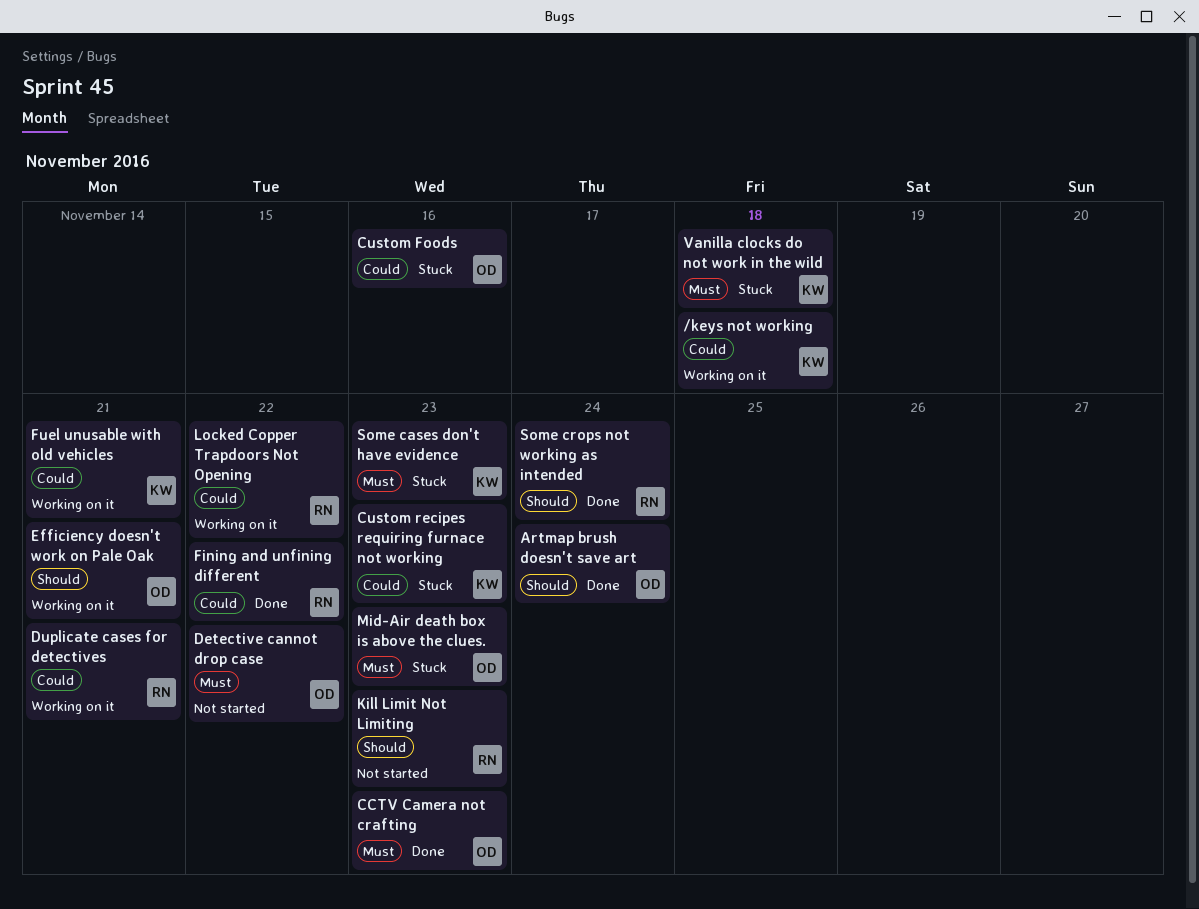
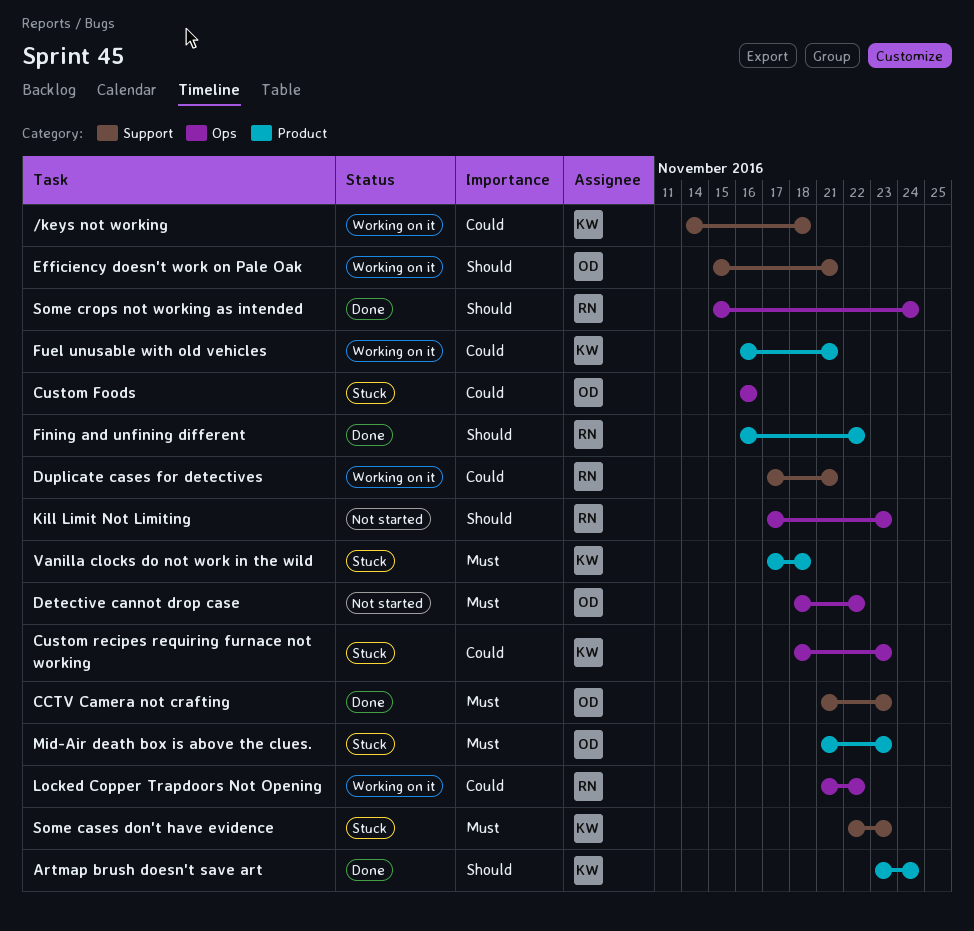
Artmap brush doesn't save art, owner: OD -> KW
Fining and unfining different, priority: Could -> Should

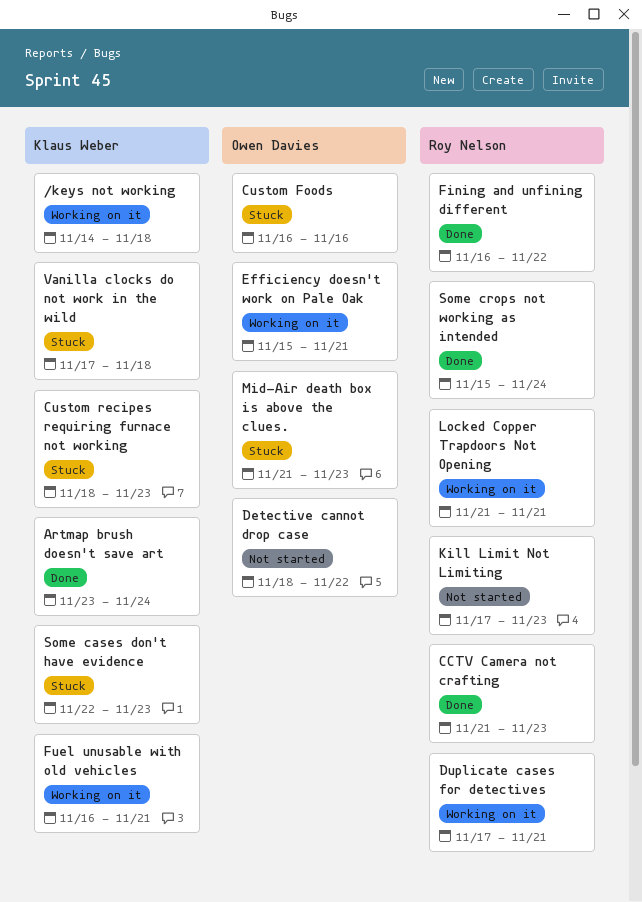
CCTV Camera not crafting, owner: Owen Davies -> Roy Nelson
Locked Copper Trapdoors Not Opening, due: Nov 22 -> Nov 21

